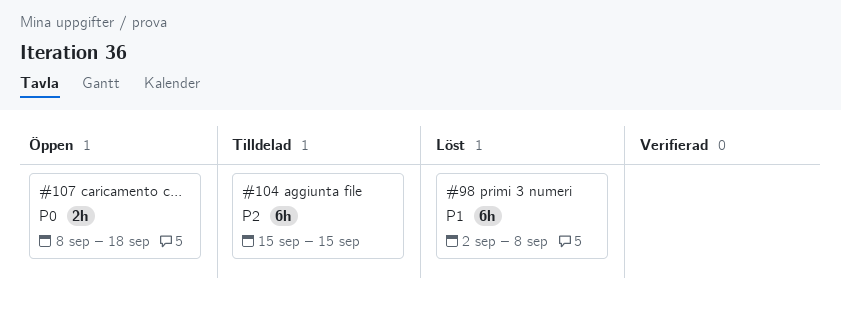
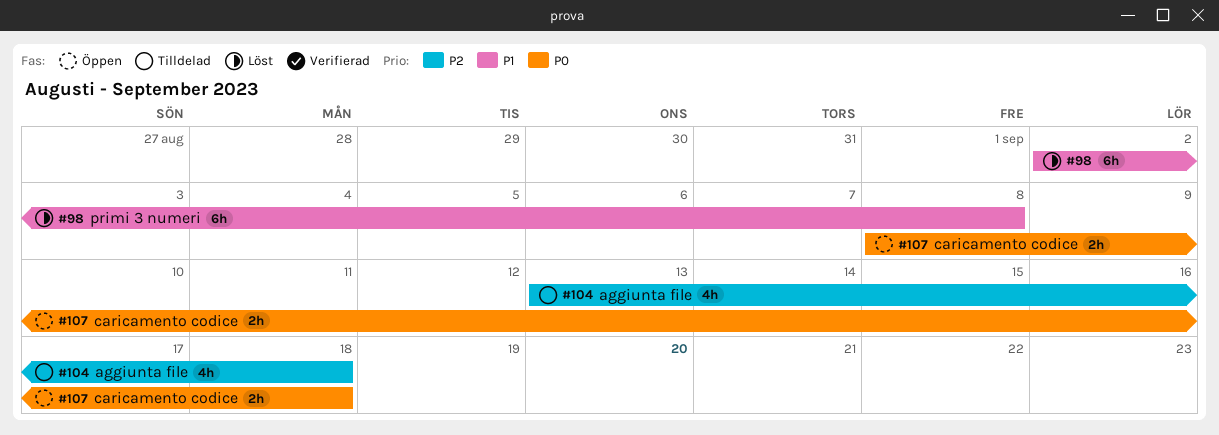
#104, estimate: 6h -> 4h
#104, start: Sep 15 -> Sep 13
#104, due: Sep 15 -> Sep 18

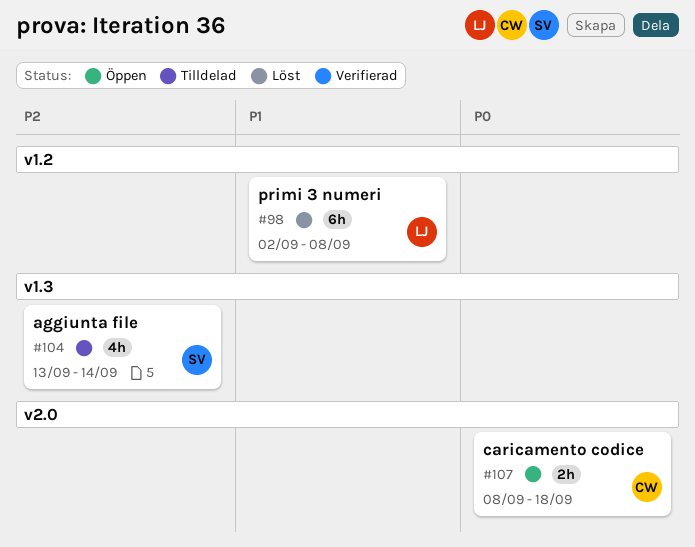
#104, due: Sep 18 -> Sep 14

